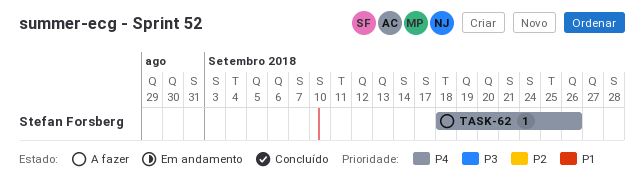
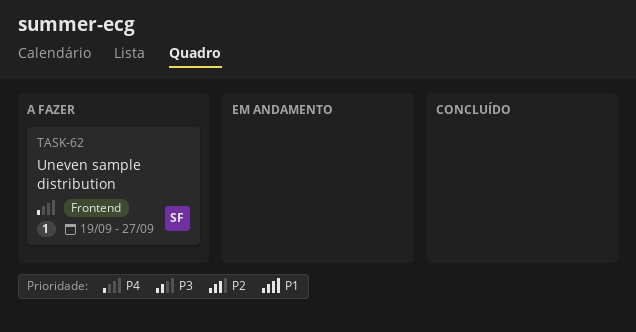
TASK-62, start: Sep 18 -> Sep 19
TASK-62, due: Sep 26 -> Sep 27

